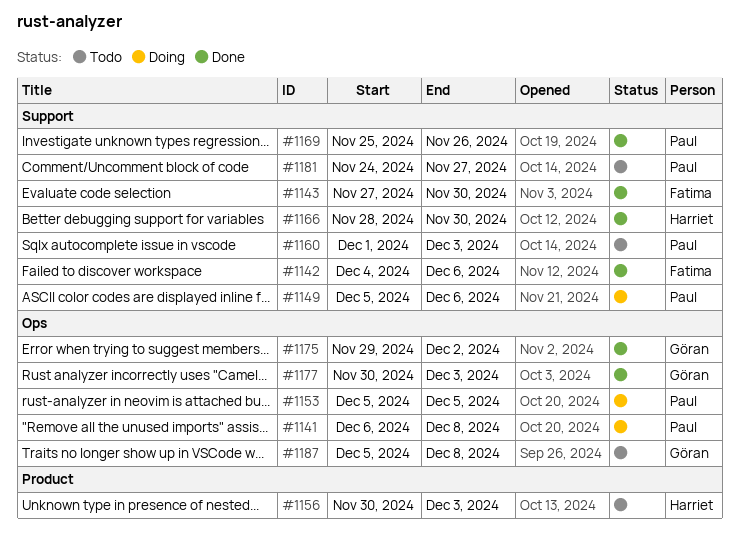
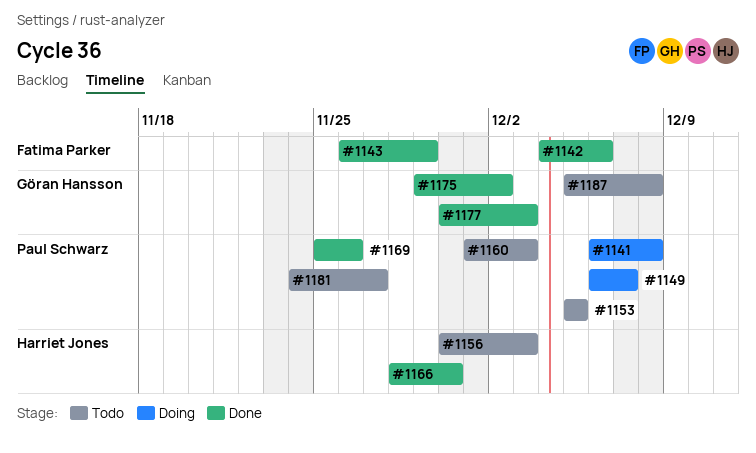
#1143, start: Nov 27 -> Nov 26
#1143, due: Nov 30 -> Nov 29
#1149, start: Dec 5 -> Dec 6
#1149, due: Dec 6 -> Dec 7
#1153, status: Doing -> Todo

